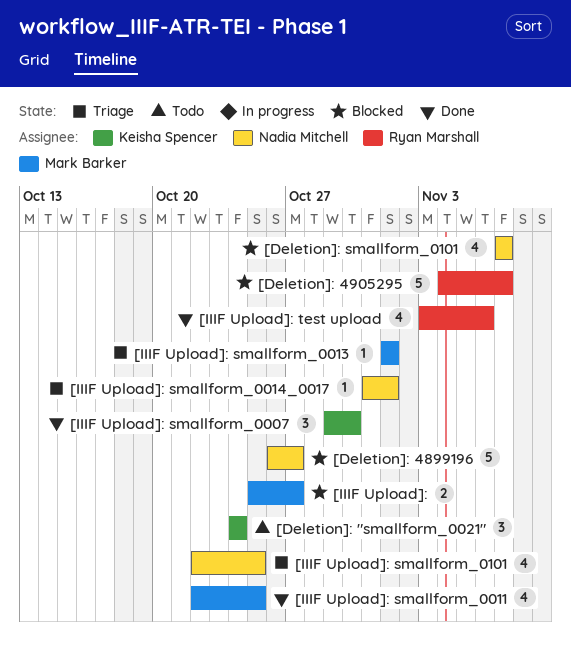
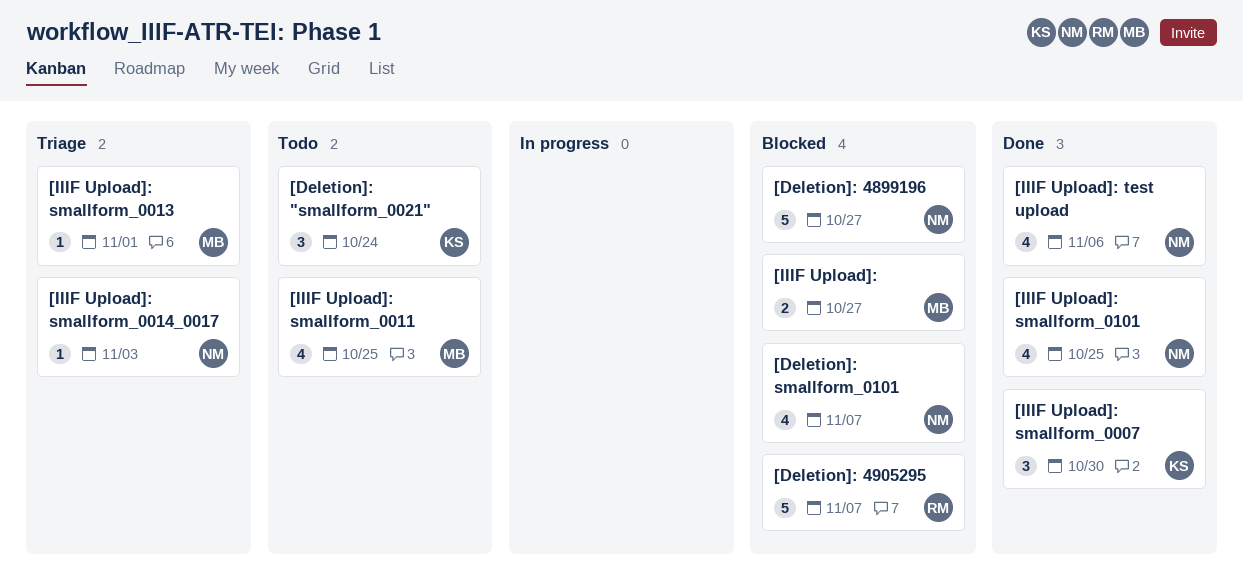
[IIIF Upload]: smallform_0011, status: Done -> Todo
[IIIF Upload]: smallform_0014_0017, due: Nov 1 -> Nov 3
[IIIF Upload]: smallform_0101, status: Triage -> Done
[IIIF Upload]: test upload, owner: Ryan Marshall -> Nadia Mitchell

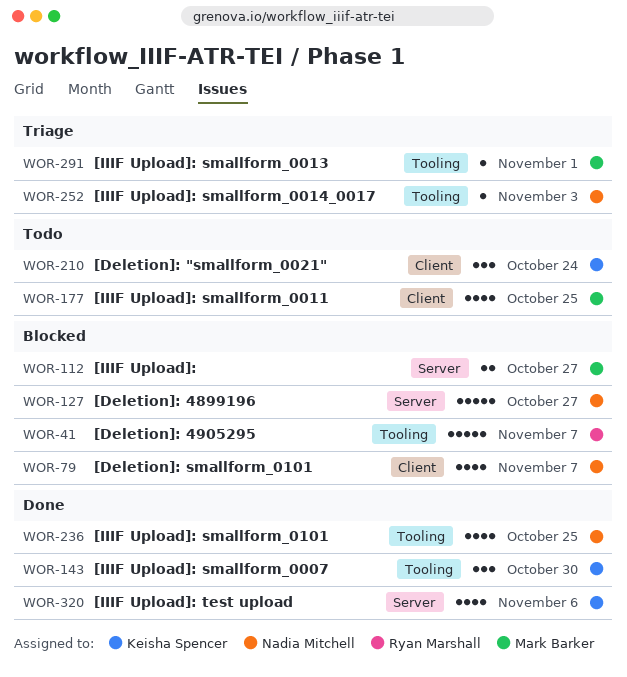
[IIIF Upload]: test upload, owner: Nadia Mitchell -> Keisha Spencer

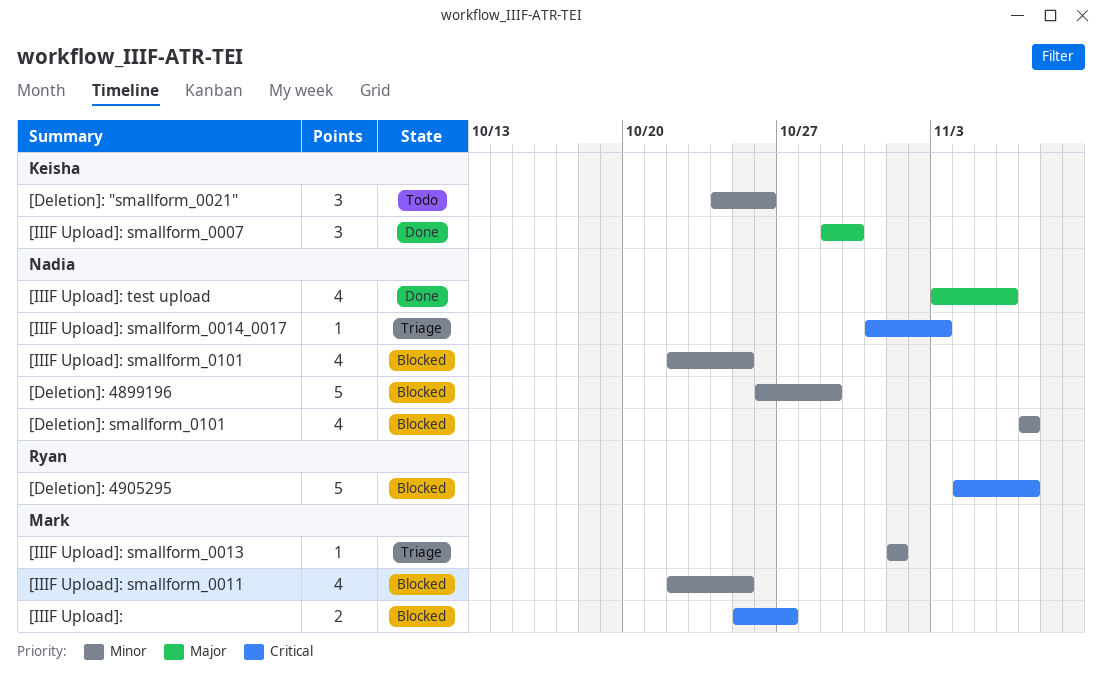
[Deletion]: "smallform_0021", due: Oct 24 -> Oct 26
[Deletion]: 4899196, due: Oct 27 -> Oct 29
[IIIF Upload]: smallform_0011, status: Todo -> Blocked
[IIIF Upload]: smallform_0101, status: Done -> Blocked
[IIIF Upload]: test upload, owner: Keisha Spencer -> Nadia Mitchell

